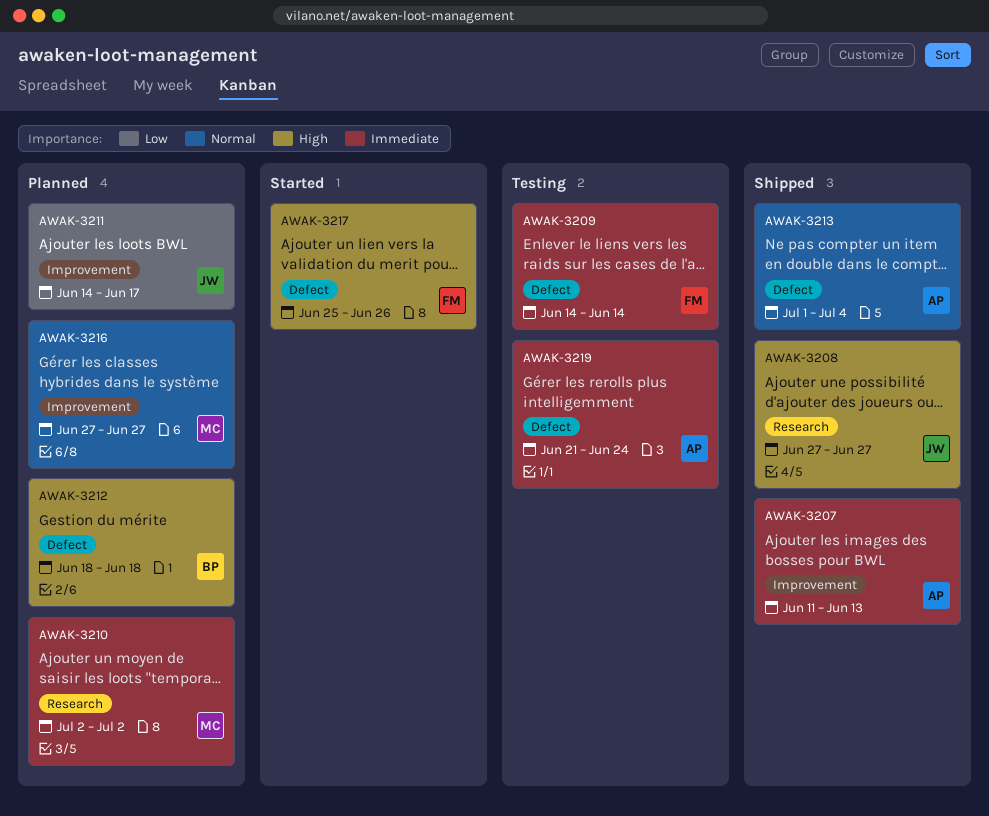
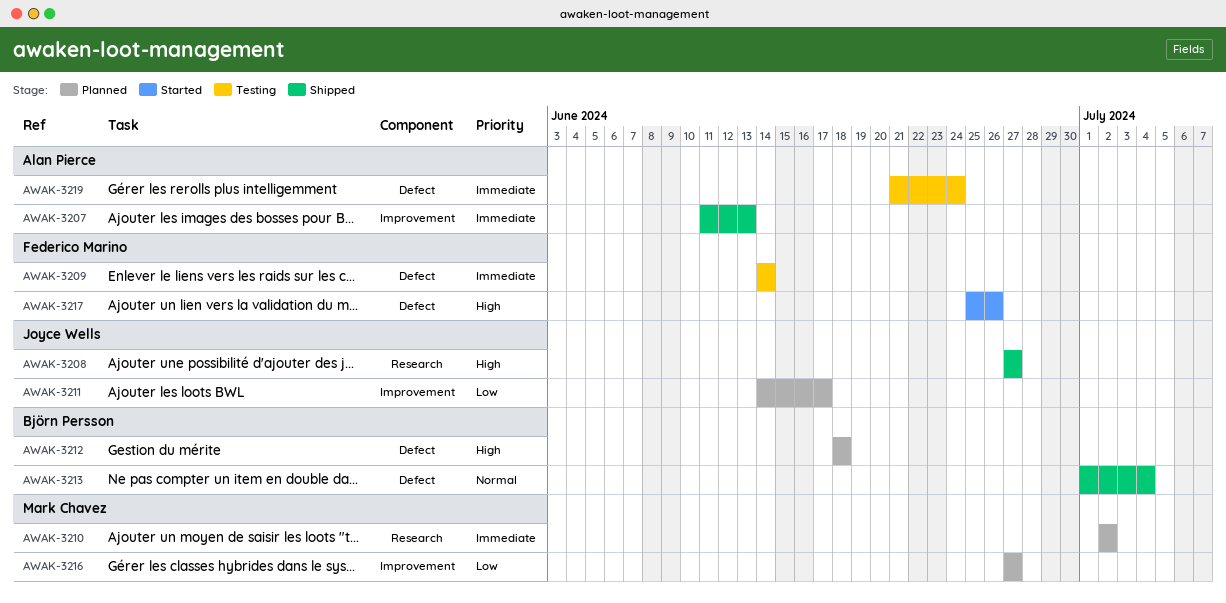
AWAK-3213, owner: Alan Pierce -> Björn Persson
AWAK-3216, priority: Normal -> Low

